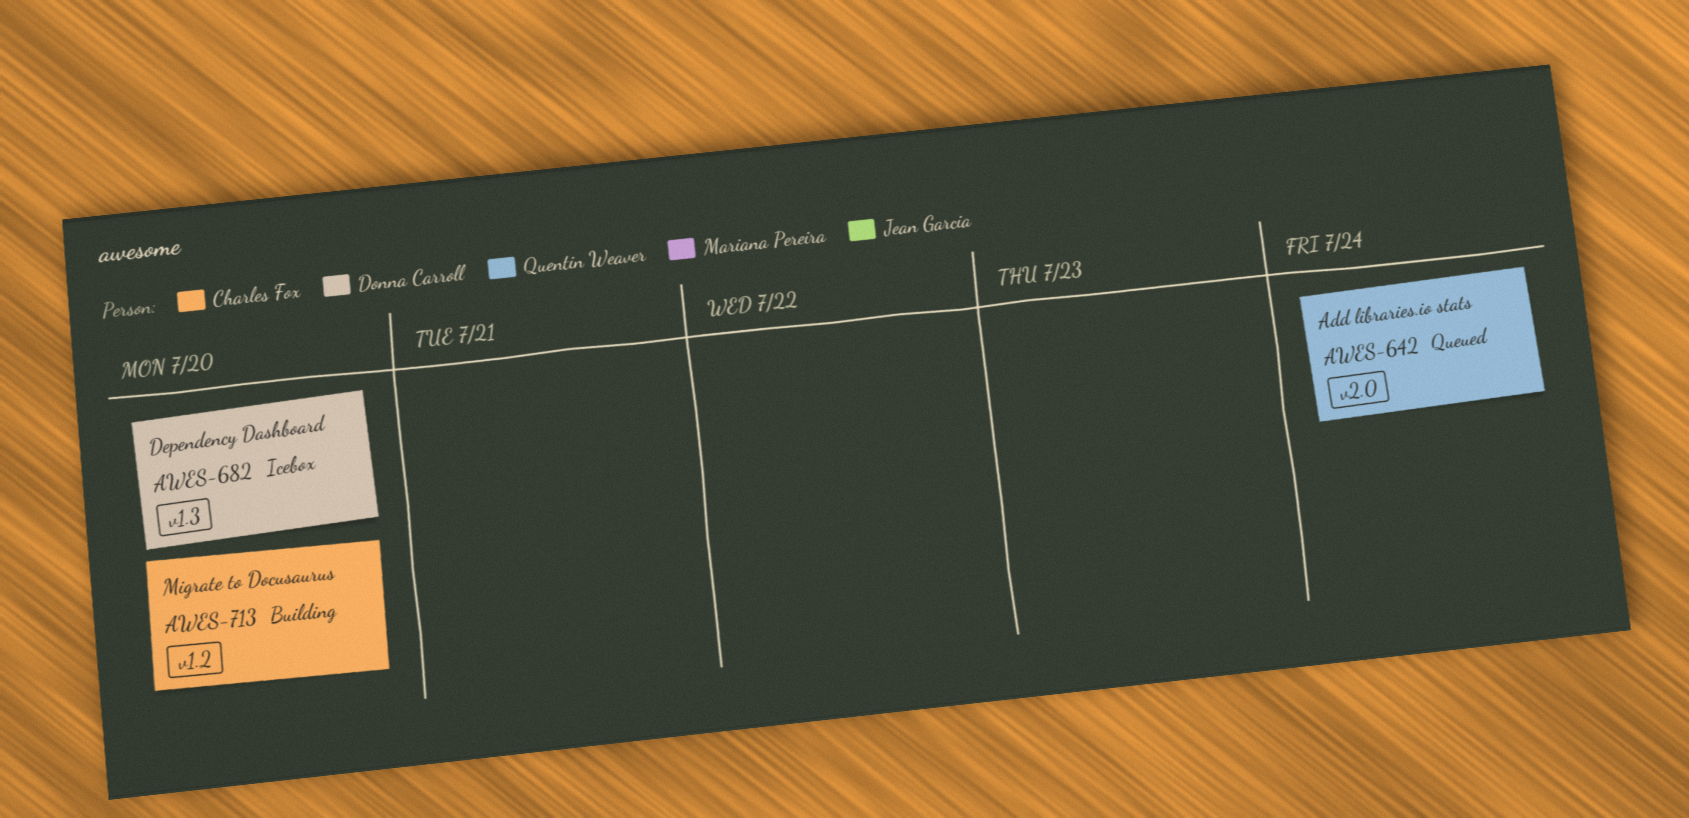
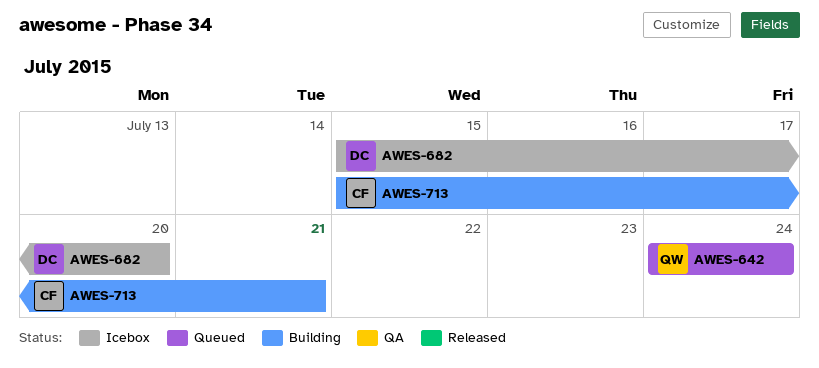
AWES-713, due: Jul 20 -> Jul 21

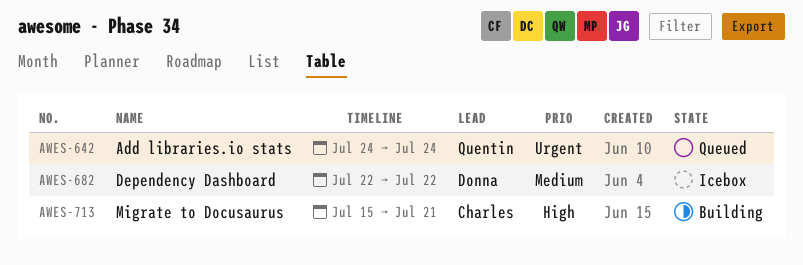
AWES-682, start: Jul 15 -> Jul 22
AWES-682, due: Jul 20 -> Jul 22

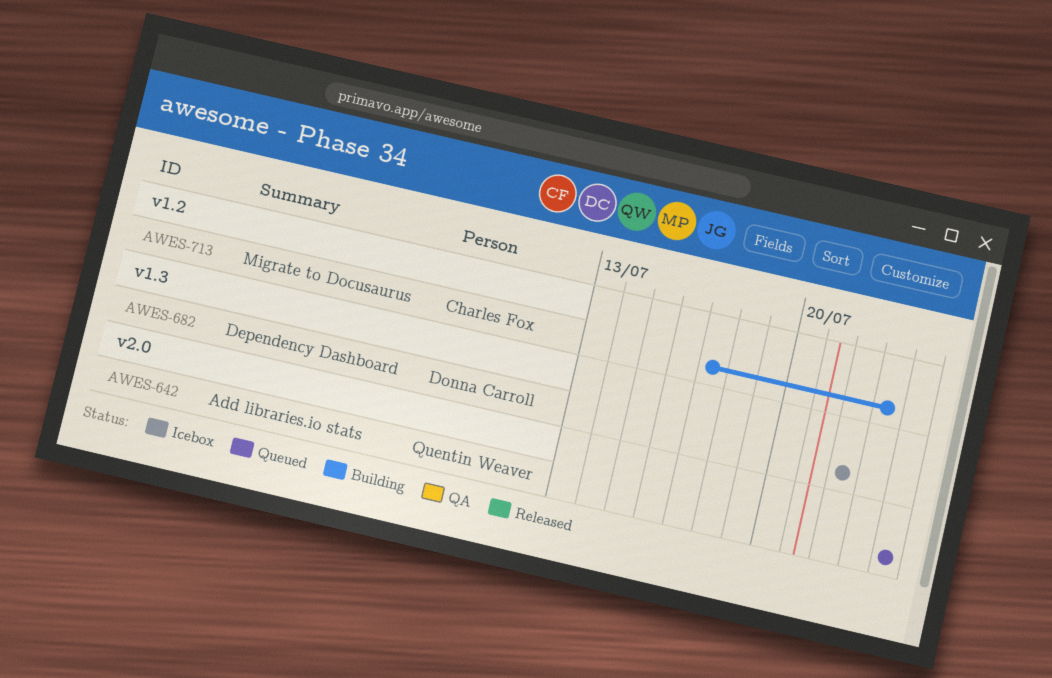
AWES-713, start: Jul 15 -> Jul 17
AWES-713, due: Jul 21 -> Jul 23

